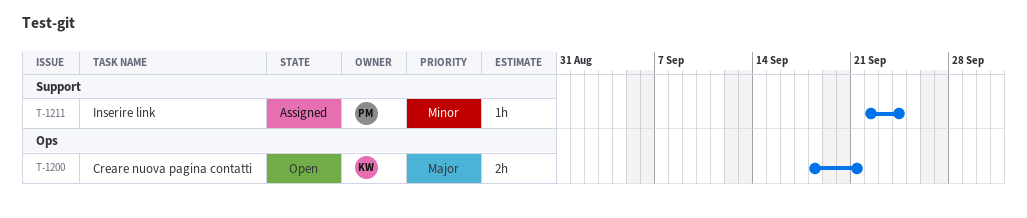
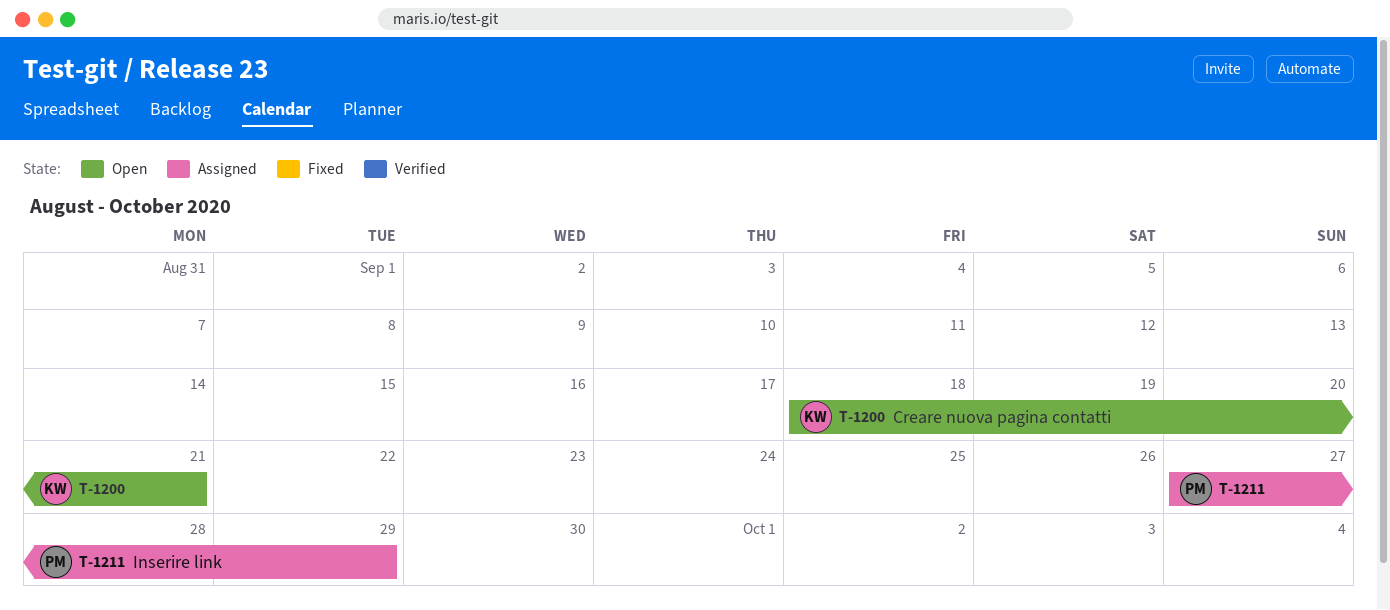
T-1211, start: Sep 22 -> Sep 27
T-1211, due: Sep 24 -> Sep 29

